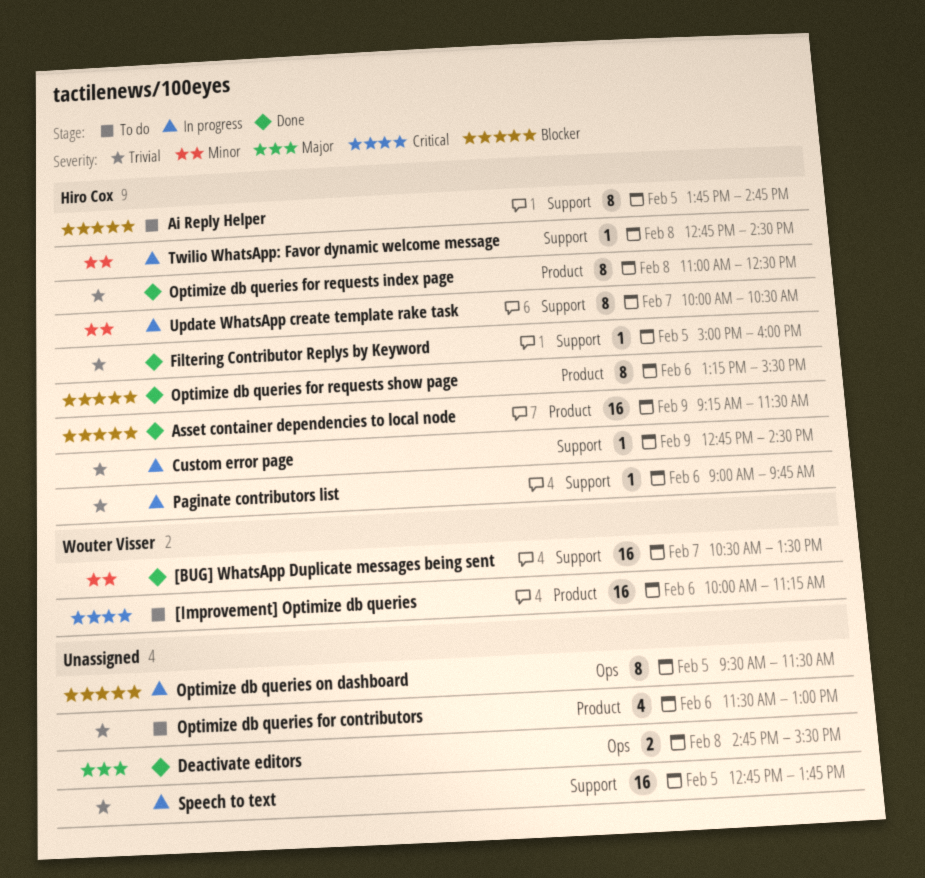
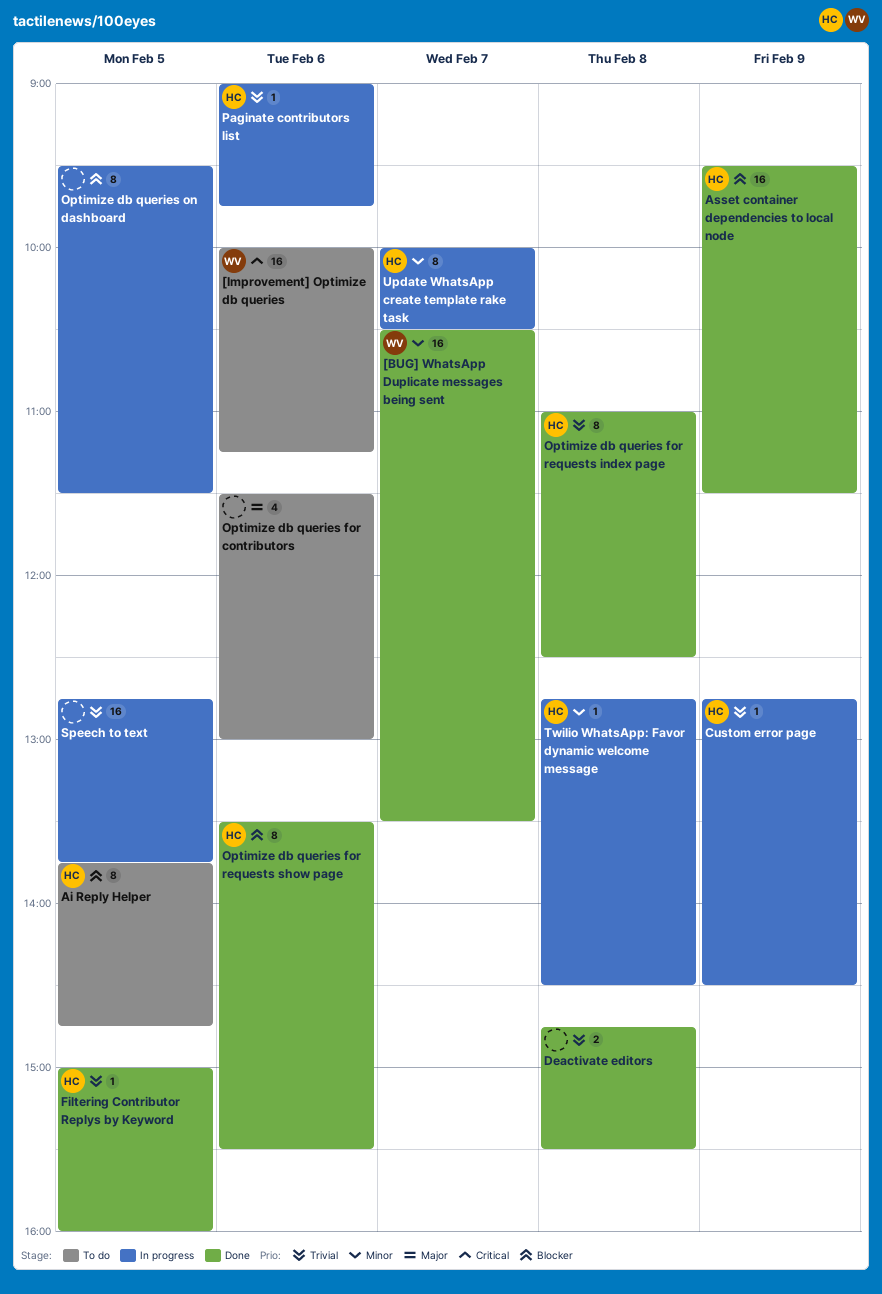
Asset container dependencies to local node, begins: 09:15 -> 09:30
Deactivate editors, priority: Major -> Trivial
Optimize db queries for contributors, priority: Trivial -> Major
Optimize db queries for requests show page, begins: 13:15 -> 13:30

